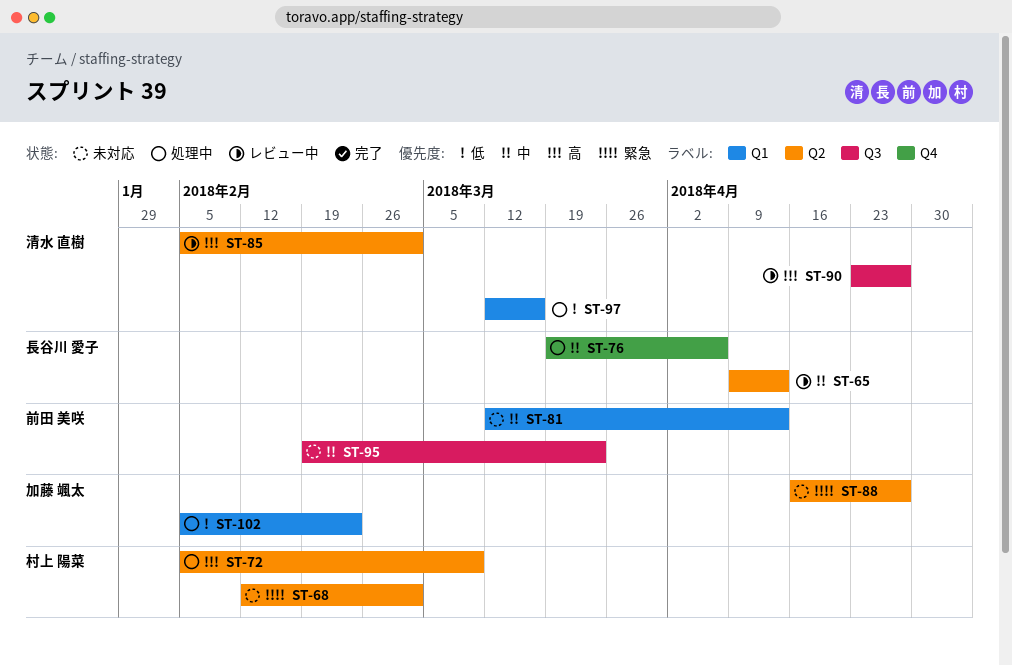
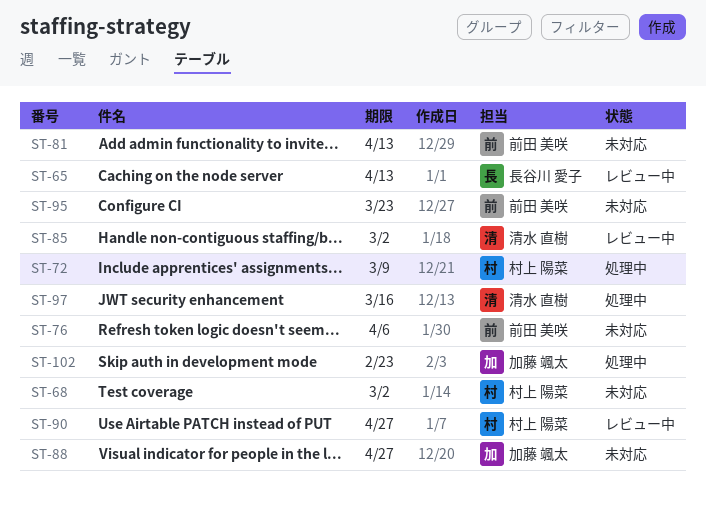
ST-76, status: 処理中 -> 未対応
ST-76, owner: 長谷川 愛子 -> 前田 美咲
ST-90, owner: 清水 直樹 -> 村上 陽菜

